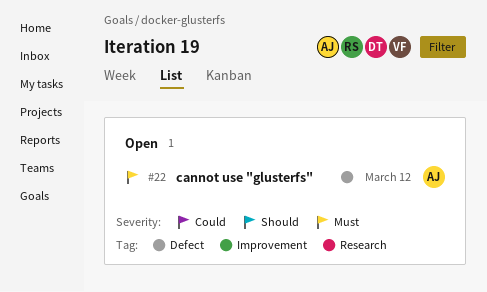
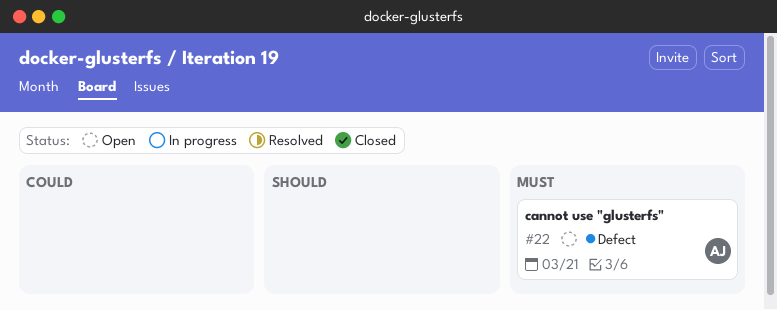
#22, due: Mar 12 -> Mar 21

